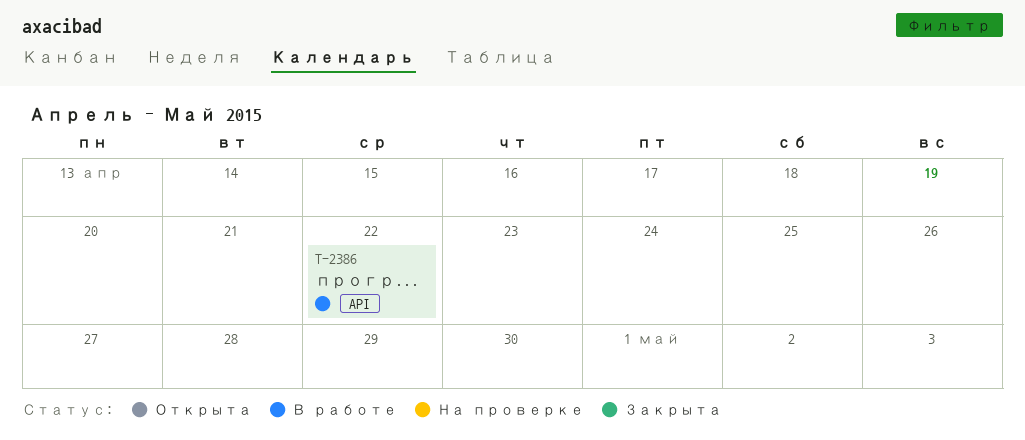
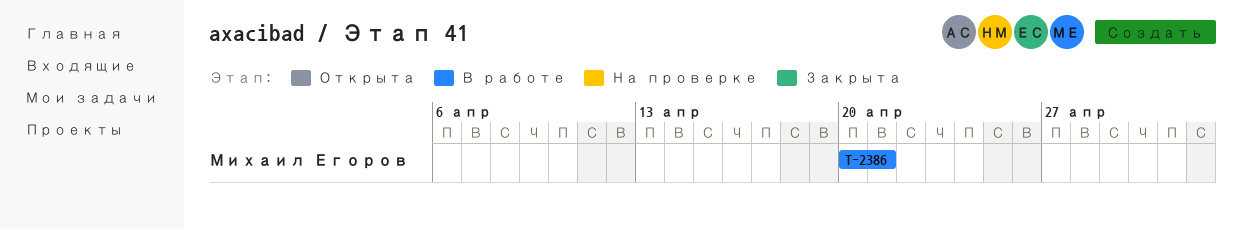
T-2386, due: Apr 22 -> Apr 21

